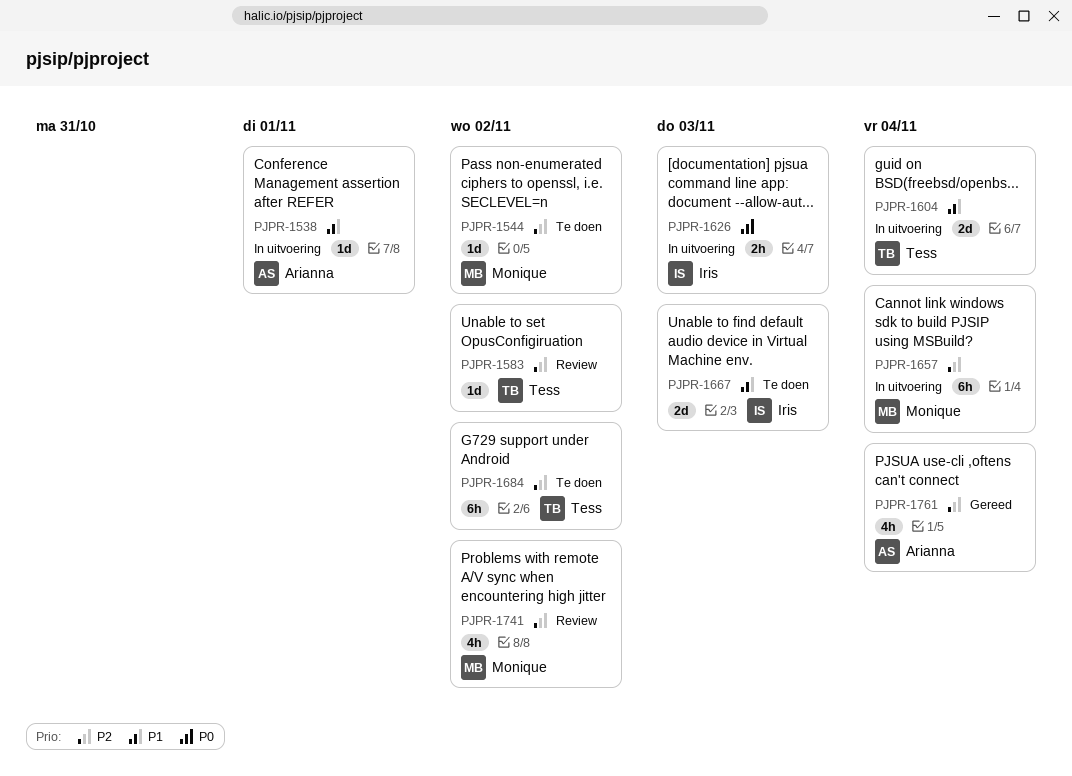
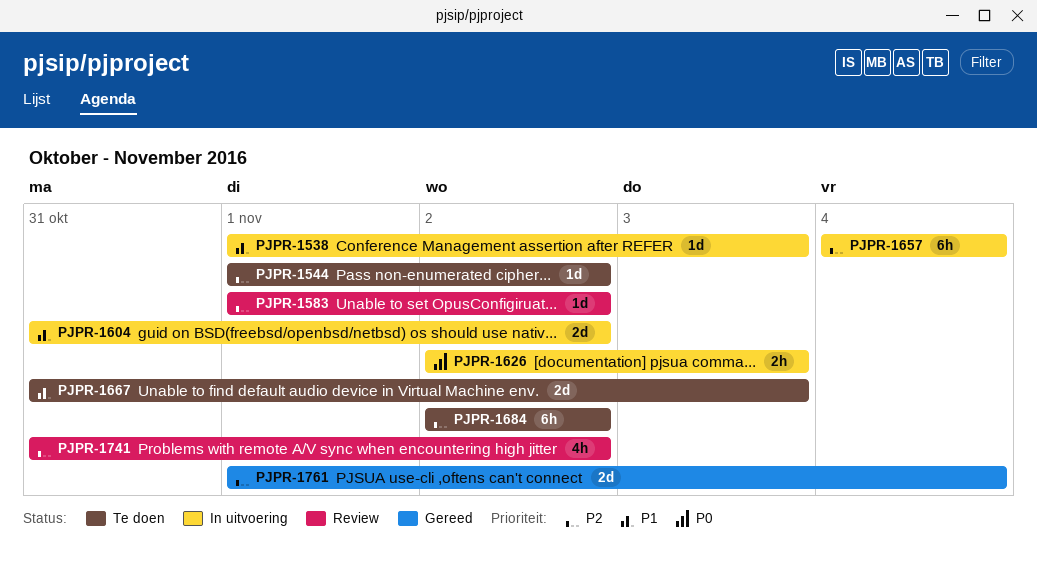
PJPR-1538, due: Nov 1 -> Nov 3
PJPR-1604, due: Nov 4 -> Nov 2
PJPR-1761, estimate: 4h -> 2d

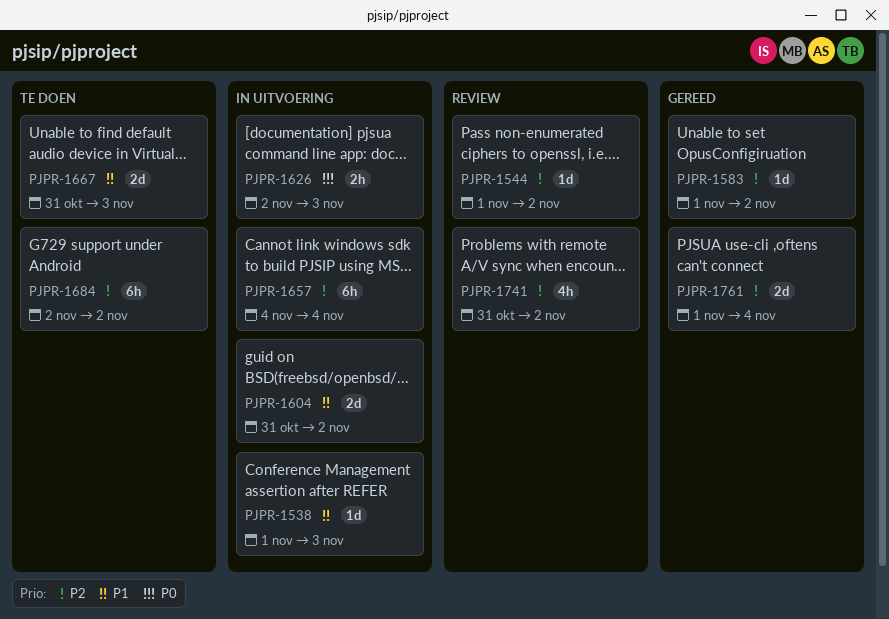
PJPR-1544, status: Te doen -> Review
PJPR-1583, status: Review -> Gereed

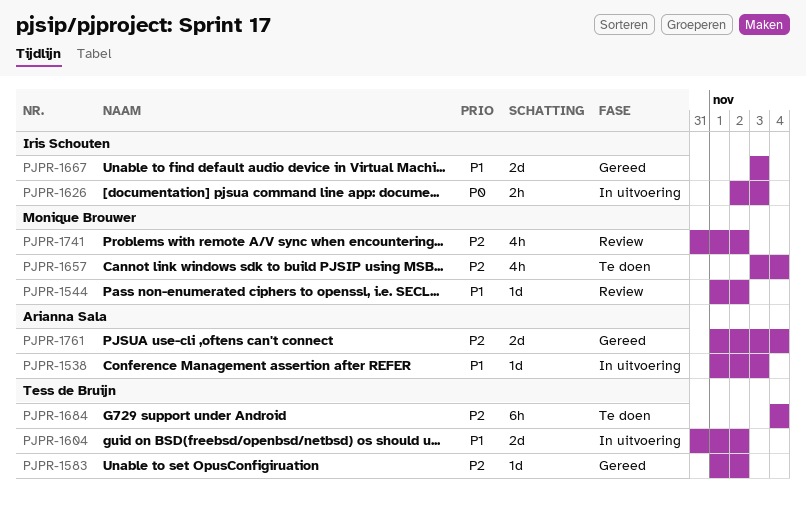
PJPR-1544, priority: P2 -> P1
PJPR-1657, status: In uitvoering -> Te doen
PJPR-1657, estimate: 6h -> 4h
PJPR-1657, start: Nov 4 -> Nov 3
PJPR-1667, status: Te doen -> Gereed
PJPR-1667, start: Oct 31 -> Nov 3
PJPR-1684, start: Nov 2 -> Nov 4
PJPR-1684, due: Nov 2 -> Nov 4

